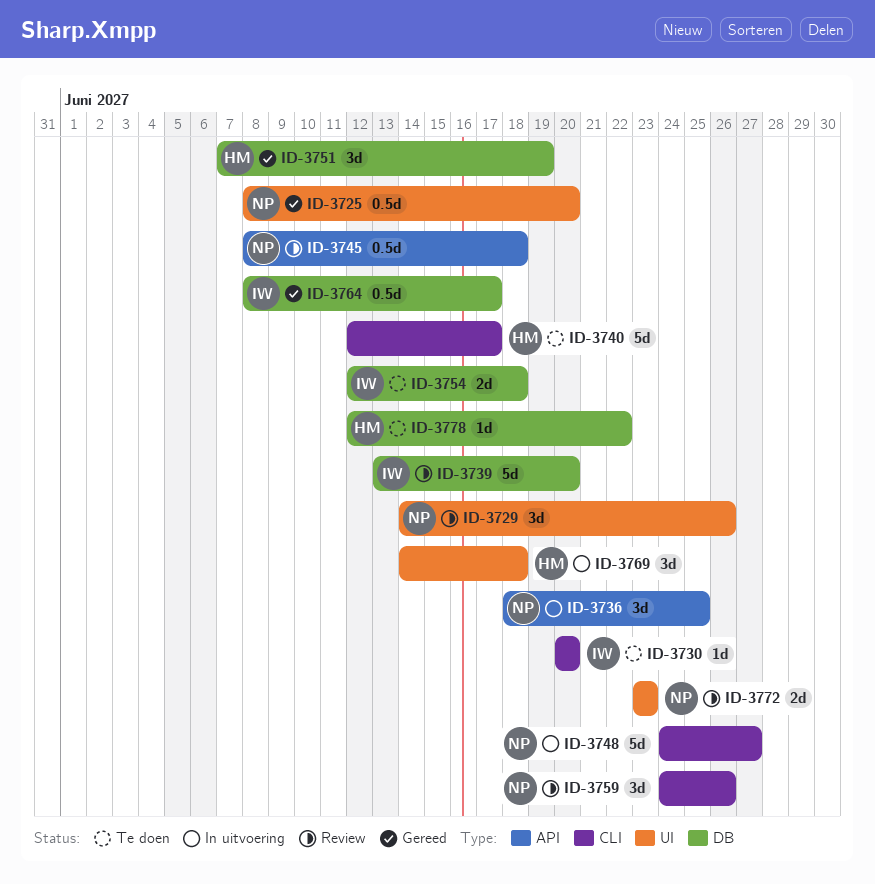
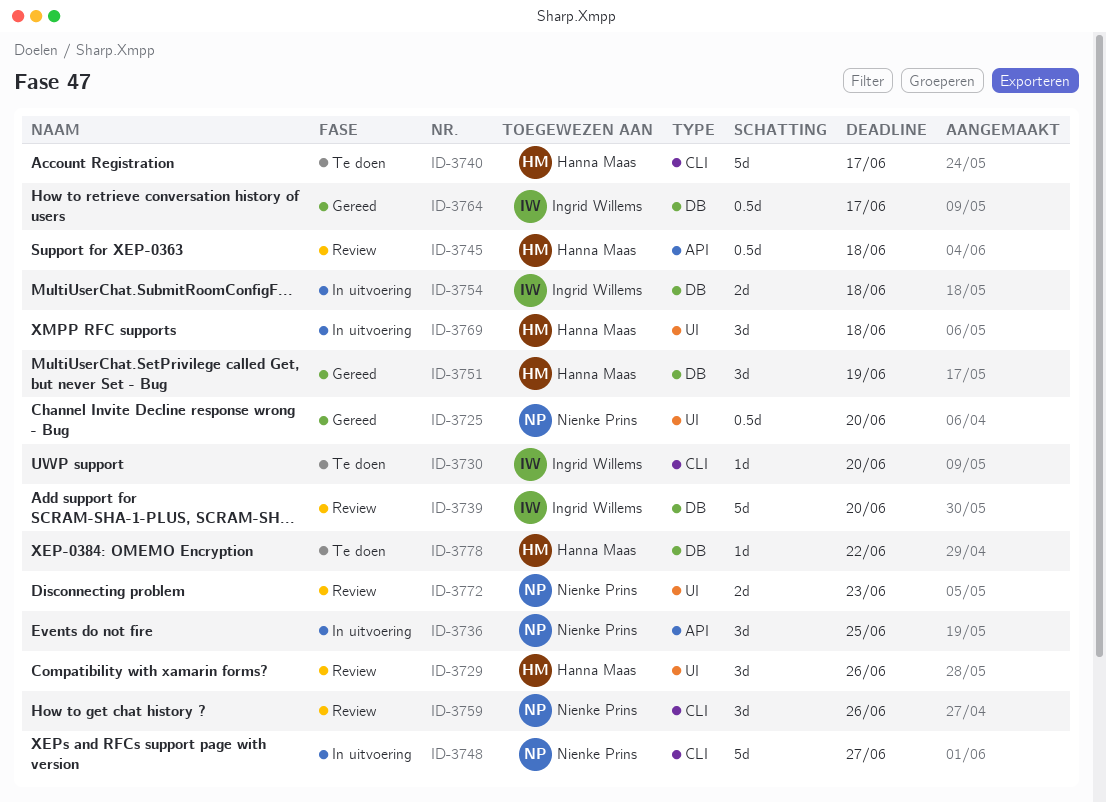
ID-3729, owner: Nienke Prins -> Hanna Maas
ID-3745, owner: Nienke Prins -> Hanna Maas
ID-3754, status: Te doen -> In uitvoering

